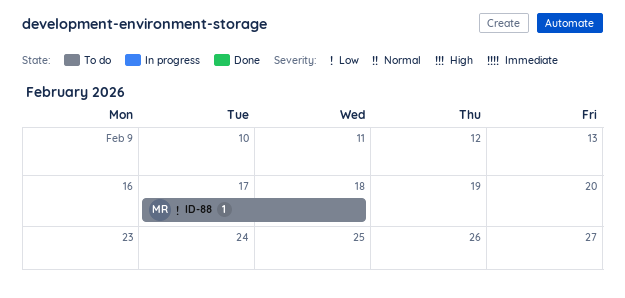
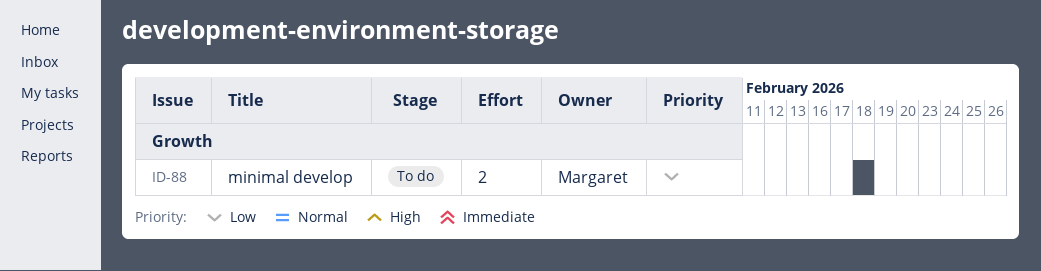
ID-88, estimate: 1 -> 2
ID-88, start: Feb 17 -> Feb 18

